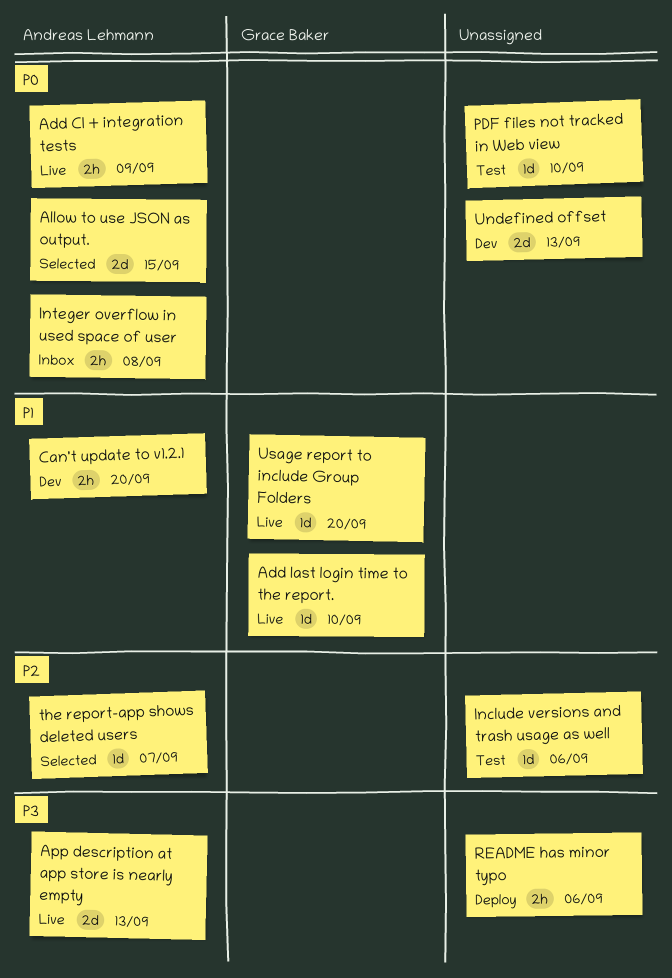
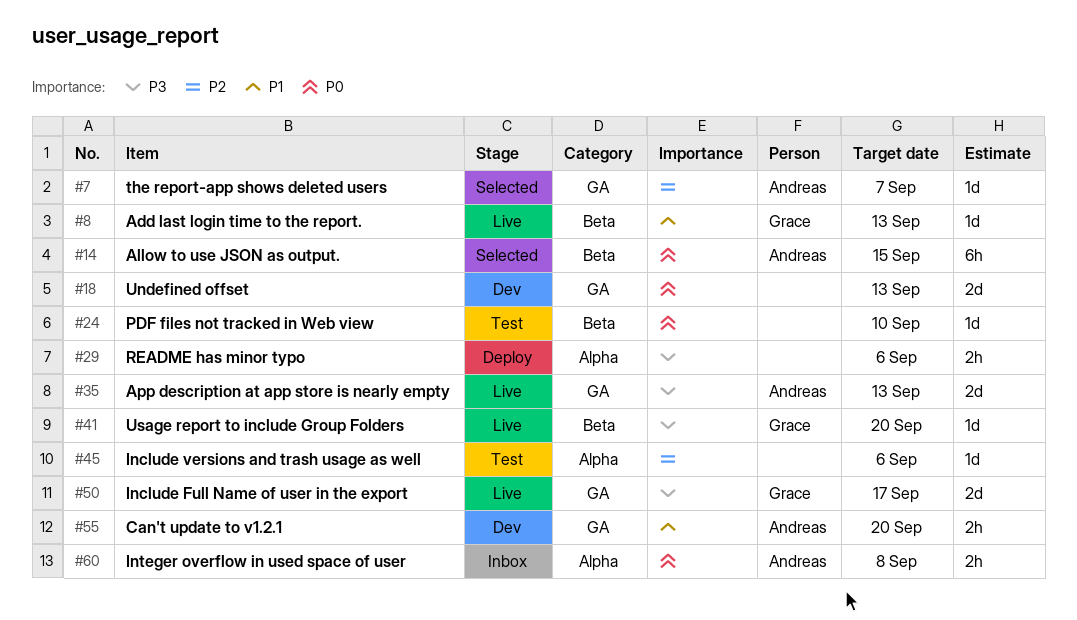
Add CI + integration tests: present -> none
Add last login time to the report., due: Sep 10 -> Sep 13
Allow to use JSON as output., estimate: 2d -> 6h
Include Full Name of user in the export: none -> present
Usage report to include Group Folders, priority: P1 -> P3

